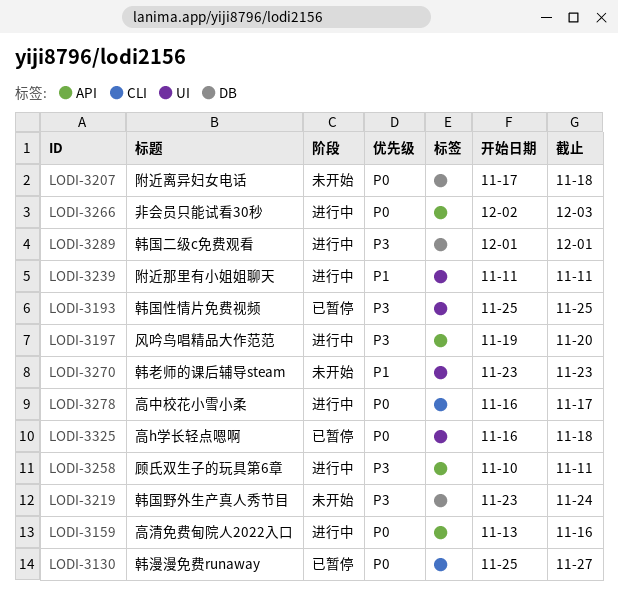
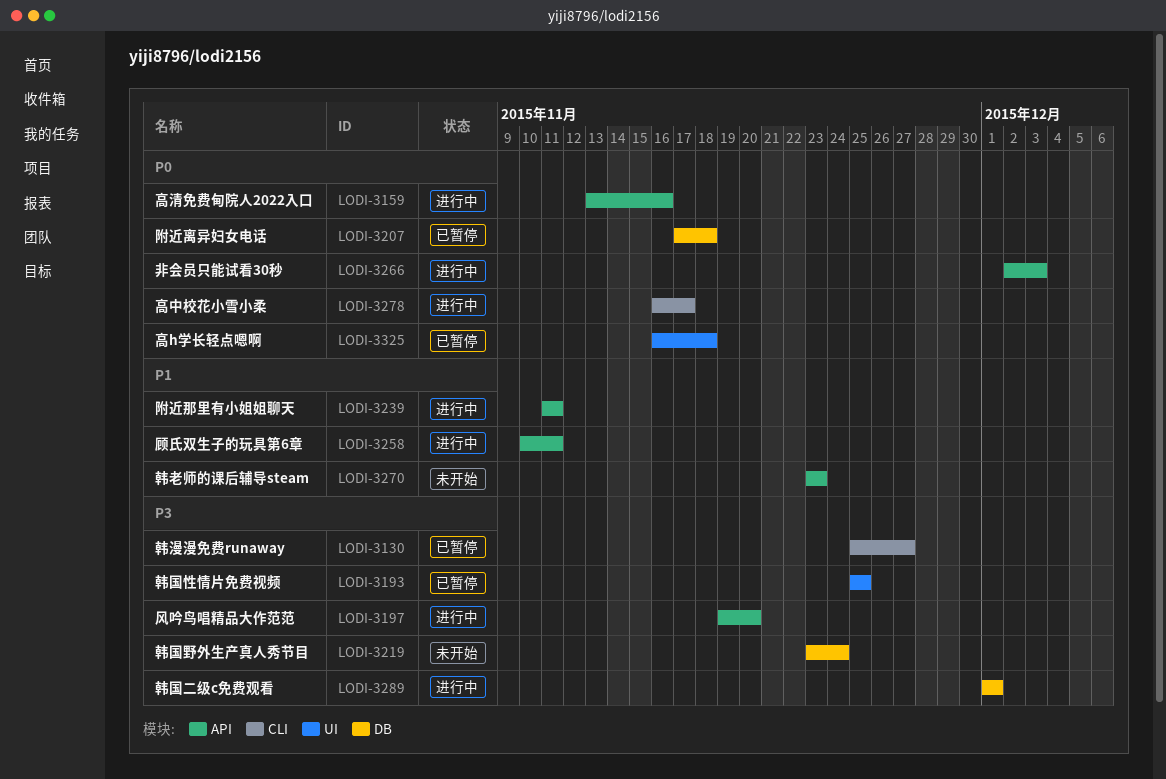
LODI-3130, priority: P0 -> P3
LODI-3207, status: 未开始 -> 已暂停
LODI-3239, label: UI -> API
LODI-3258, priority: P3 -> P1
LODI-3270, label: UI -> API

